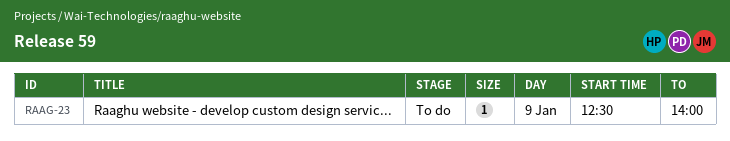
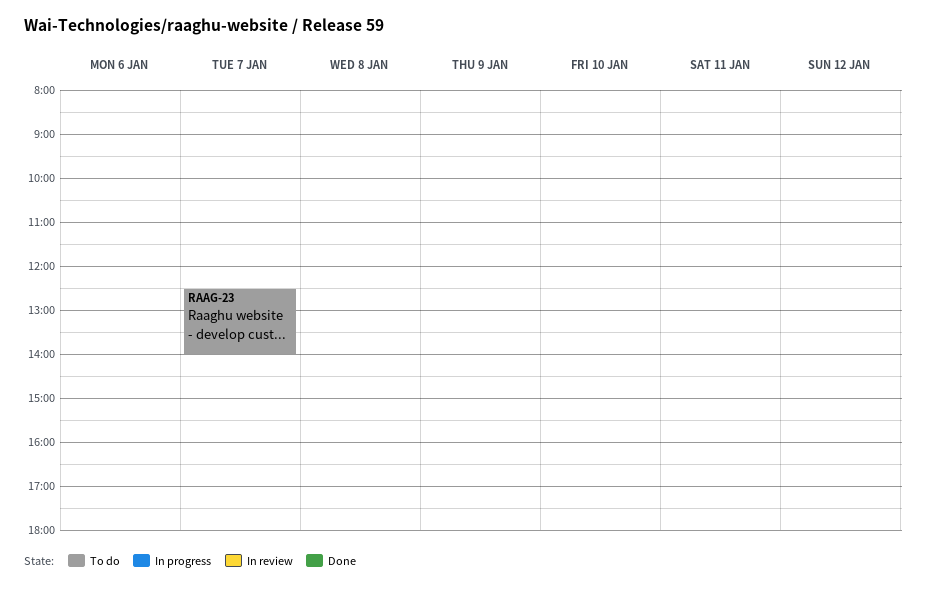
RAAG-23, day: Jan 9 -> Jan 7

